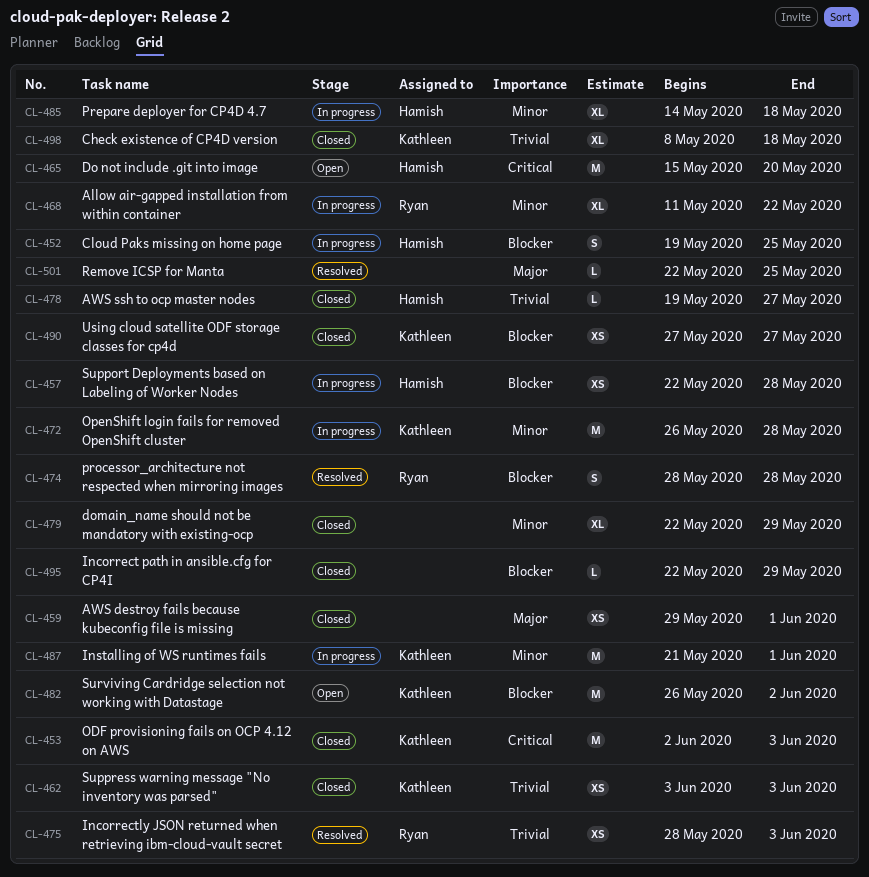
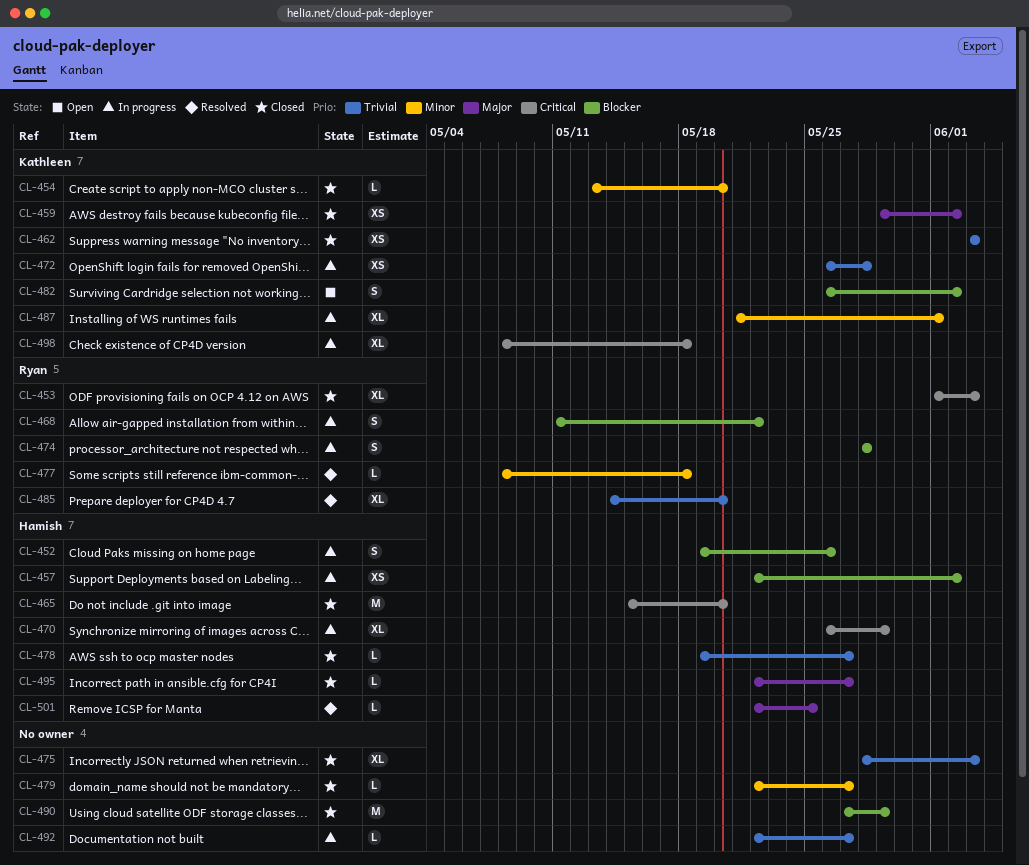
CL-452, due: May 25 -> May 26
CL-453, owner: Kathleen -> Ryan
CL-453, estimate: M -> XL
CL-453, start: Jun 2 -> Jun 1
CL-454: none -> present
CL-457, due: May 28 -> Jun 2
CL-459, owner: none -> Kathleen
CL-459, due: Jun 1 -> Jun 2
CL-465, status: Open -> Closed
CL-468, priority: Minor -> Blocker
CL-468, estimate: XL -> S
CL-470: none -> present
CL-472, priority: Minor -> Trivial
CL-472, estimate: M -> XS
CL-474, status: Resolved -> In progress
CL-475, status: Resolved -> Closed
CL-475, owner: Ryan -> none
CL-475, estimate: XS -> XL
CL-477: none -> present
CL-479, estimate: XL -> L
CL-479, due: May 29 -> May 27
CL-482, estimate: M -> S
CL-485, status: In progress -> Resolved
CL-485, owner: Hamish -> Ryan
CL-485, priority: Minor -> Trivial
CL-485, due: May 18 -> May 20
CL-487, estimate: M -> XL
CL-490, owner: Kathleen -> none
CL-490, estimate: XS -> M
CL-490, due: May 27 -> May 29
CL-492: none -> present
CL-495, owner: none -> Hamish
CL-495, priority: Blocker -> Major
CL-495, due: May 29 -> May 27
CL-498, status: Closed -> In progress
CL-498, priority: Trivial -> Critical
CL-501, owner: none -> Hamish

